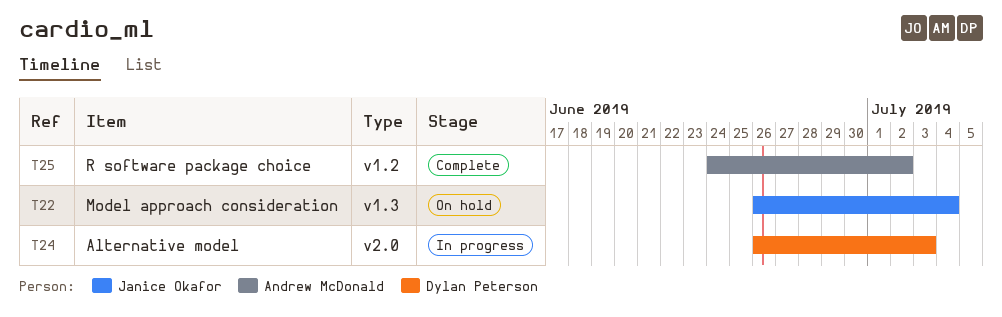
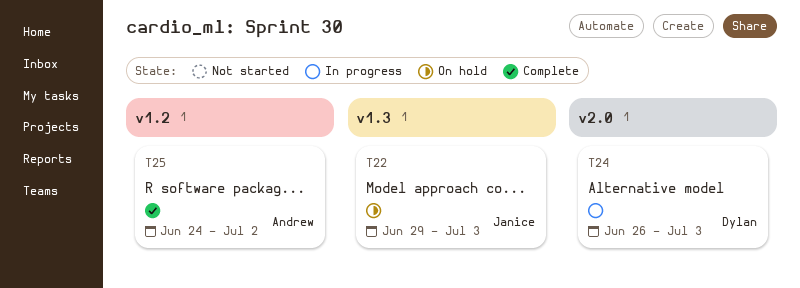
T22, start: Jun 26 -> Jun 29
T22, due: Jul 4 -> Jul 3

